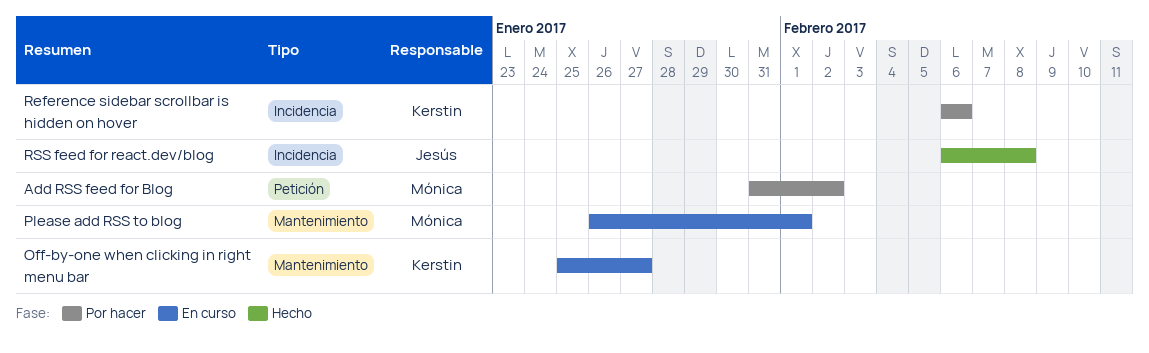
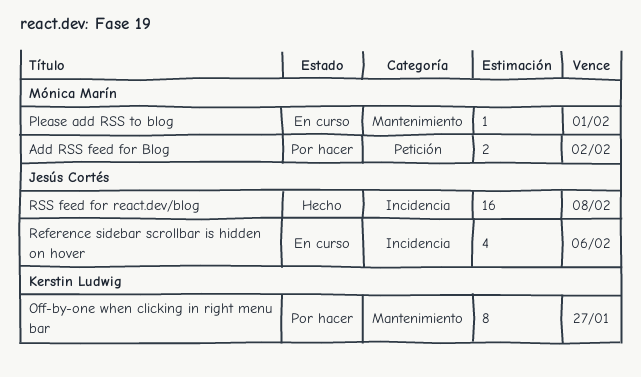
Off-by-one when clicking in right menu bar, status: En curso -> Por hacer
Reference sidebar scrollbar is hidden on hover, status: Por hacer -> En curso
Reference sidebar scrollbar is hidden on hover, owner: Kerstin Ludwig -> Jesús Cortés

